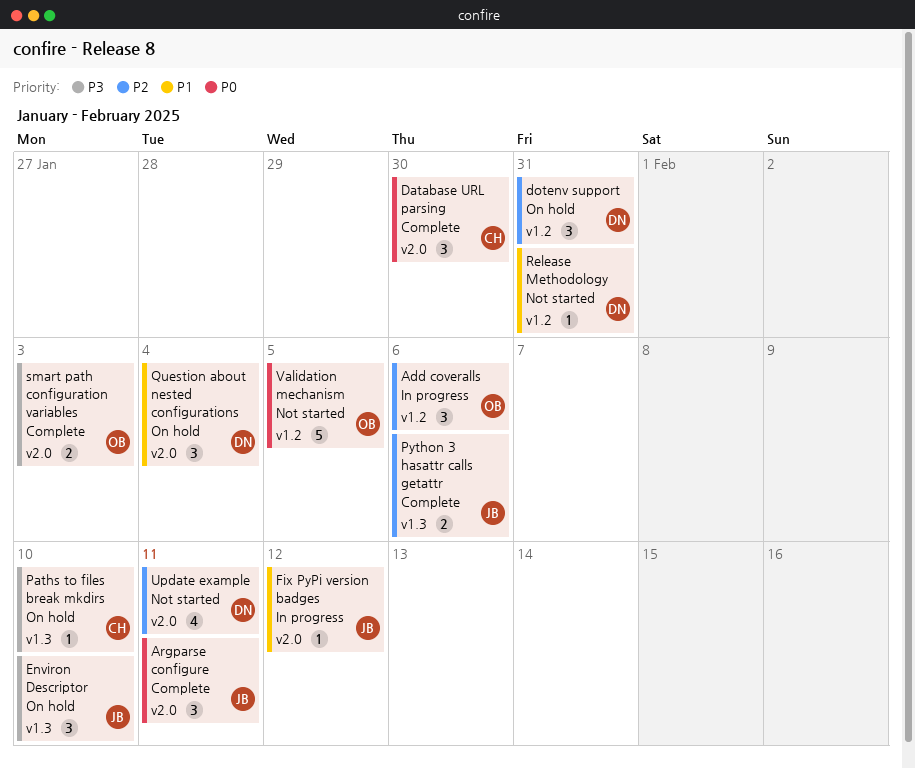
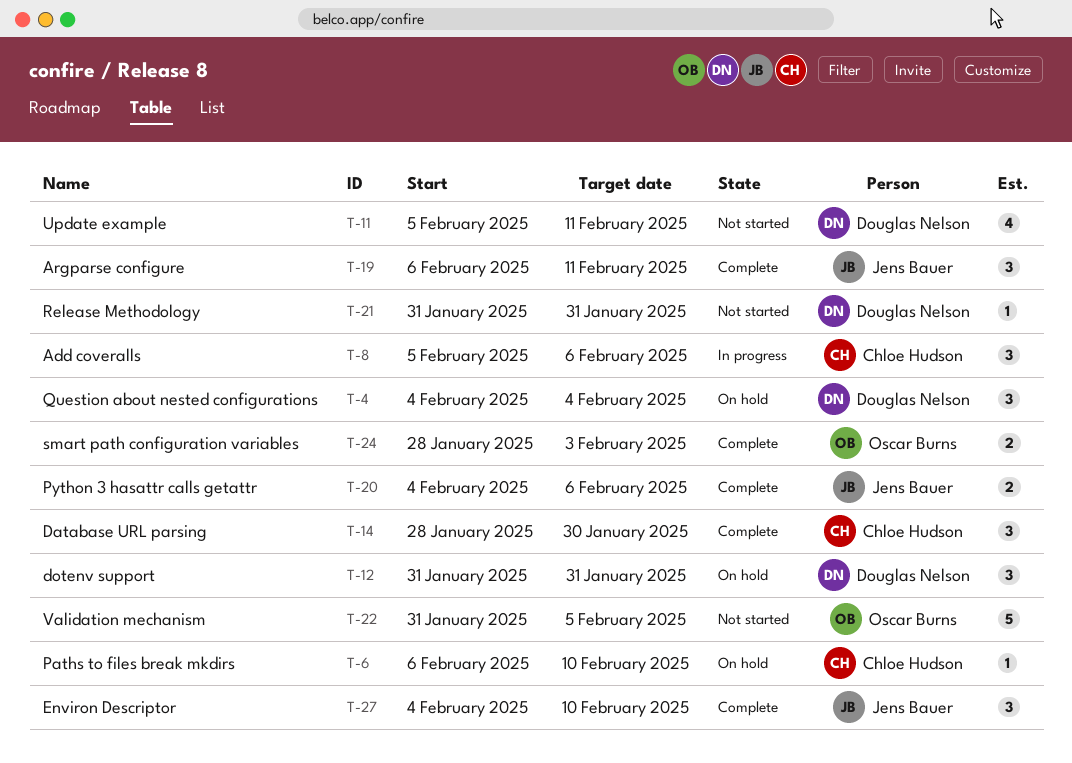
Add coveralls, owner: Oscar Burns -> Chloe Hudson
Environ Descriptor, status: On hold -> Complete
Fix PyPi version badges: present -> none

